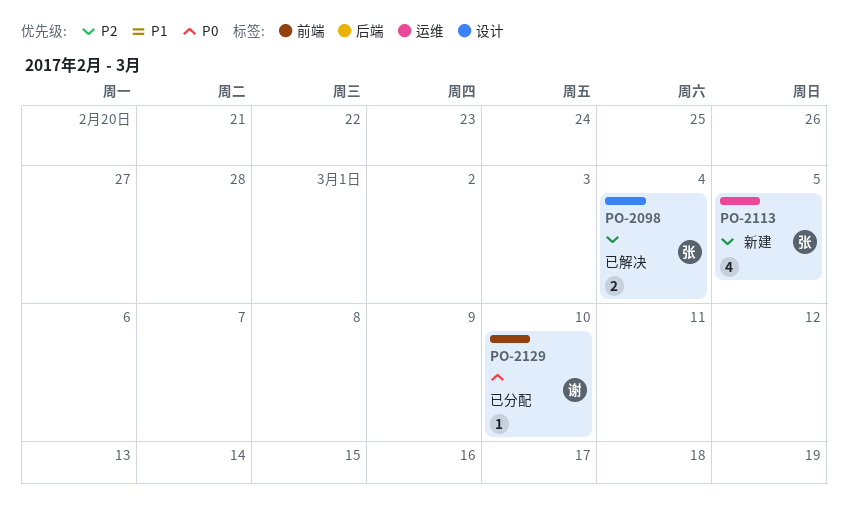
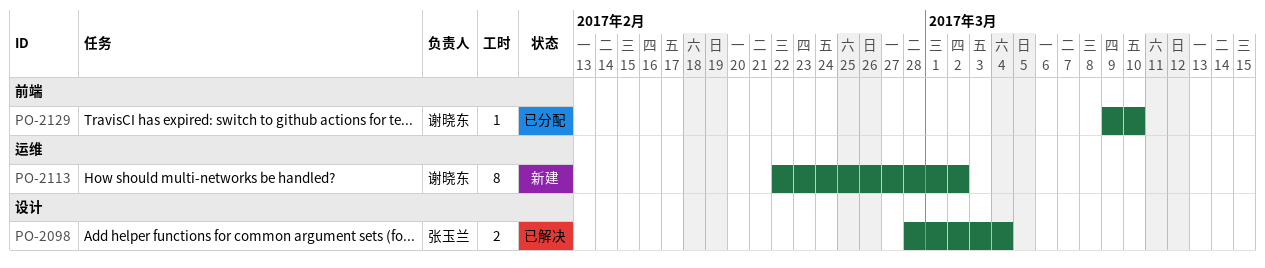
PO-2113, owner: 张玉兰 -> 谢晓东
PO-2113, estimate: 4 -> 8
PO-2113, due: Mar 5 -> Mar 2

